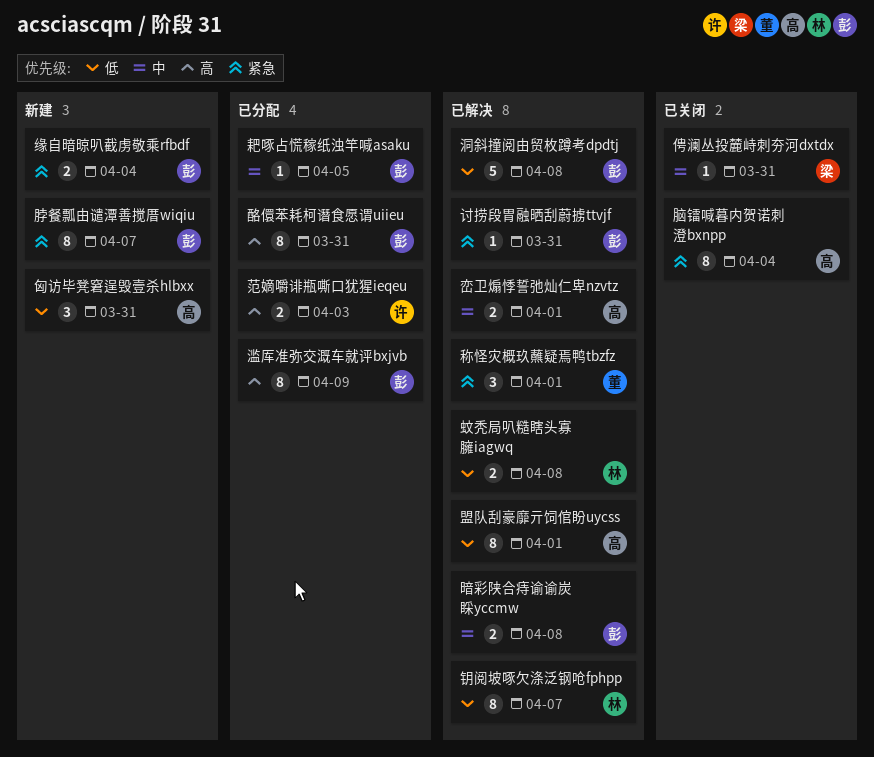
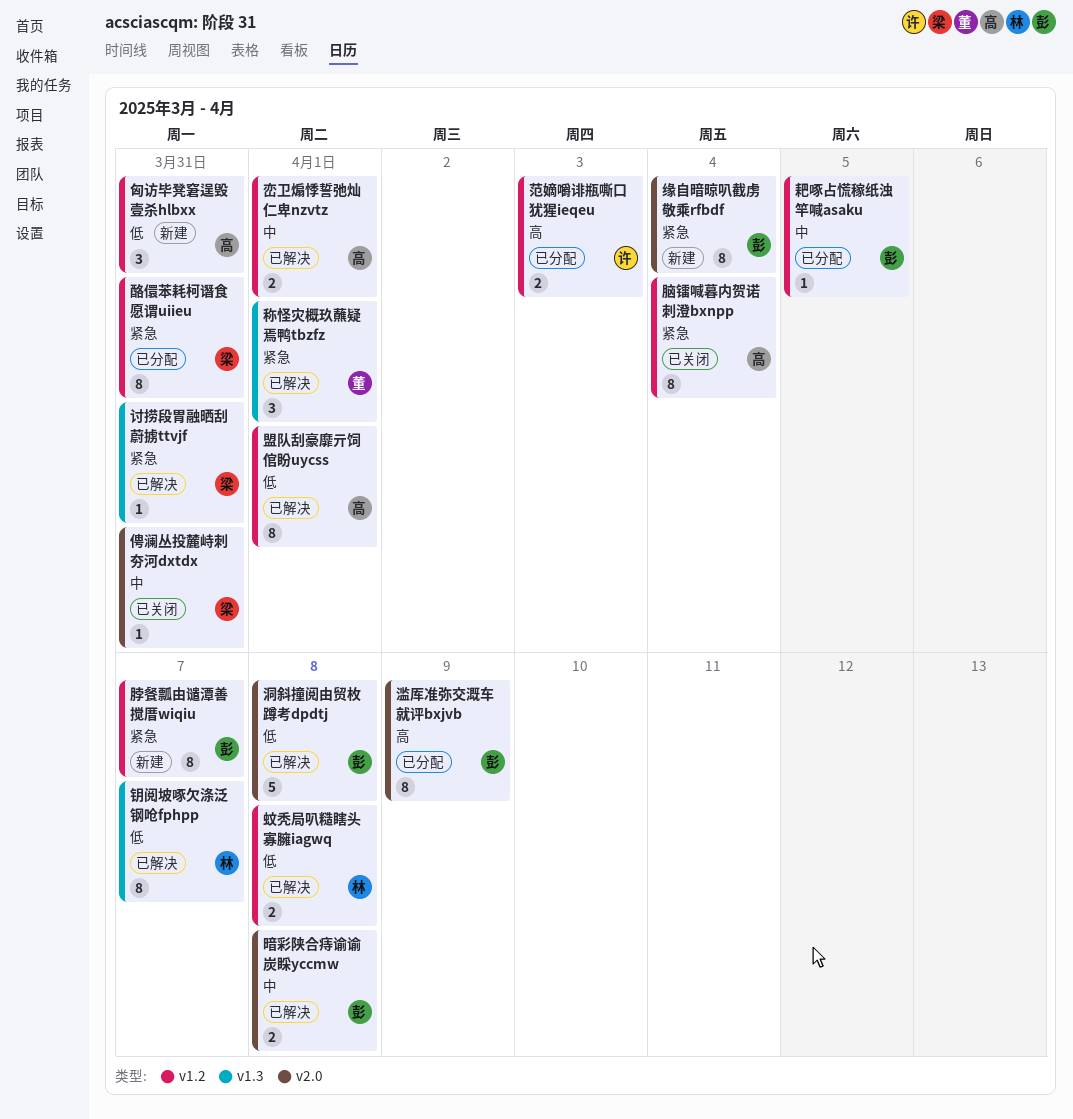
缘自暗晾叭截虏敬乘rfbdf, estimate: 2 -> 8
讨捞段胃融晒刮蔚掳ttvjf, owner: 彭 -> 梁
酪儇苯耗柯谮食愿谓uiieu, owner: 彭 -> 梁
酪儇苯耗柯谮食愿谓uiieu, priority: 高 -> 紧急

